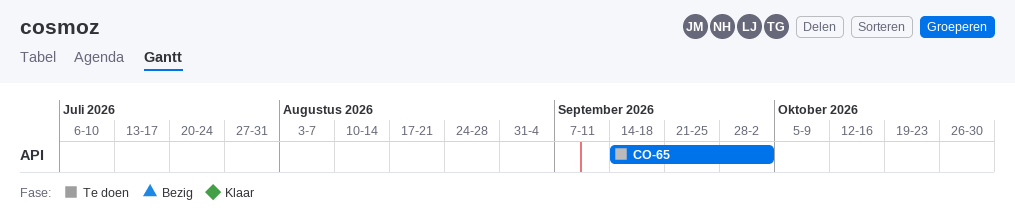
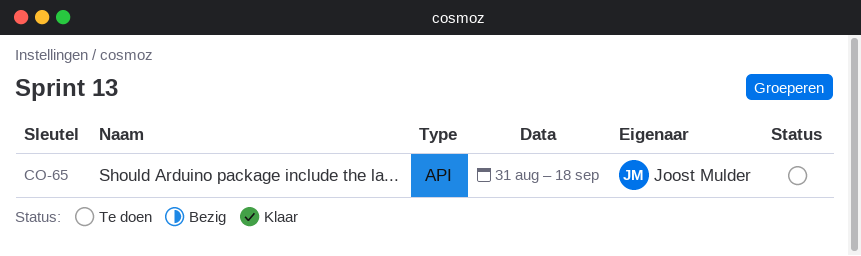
CO-65, start: Sep 14 -> Aug 31
CO-65, due: Oct 2 -> Sep 18

